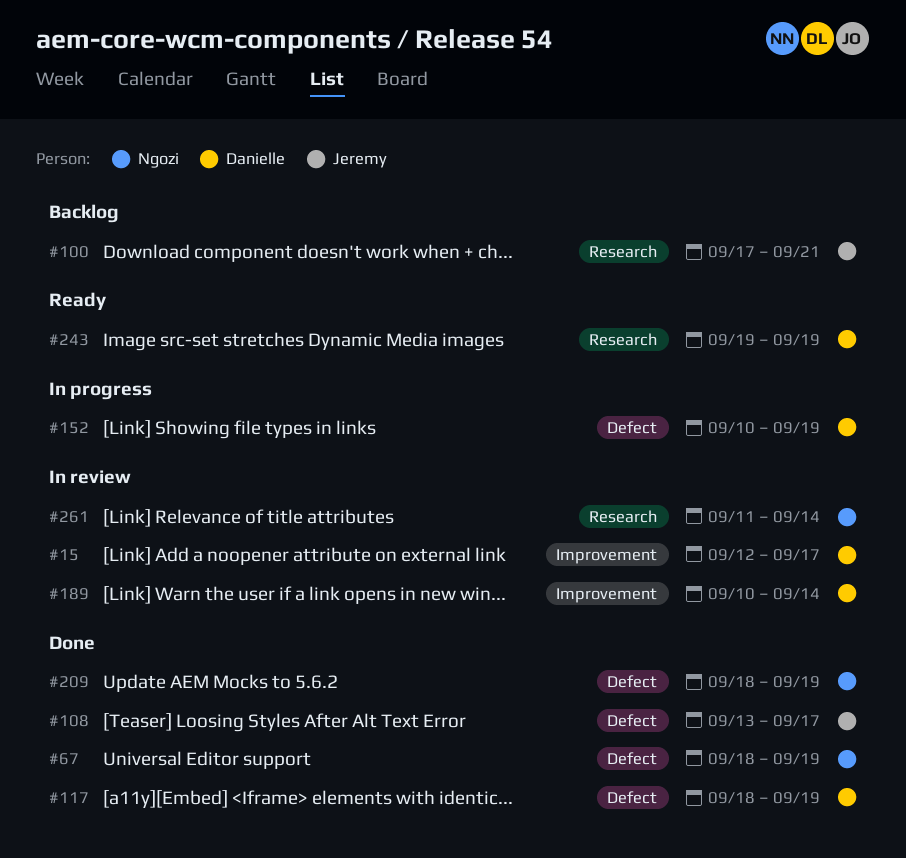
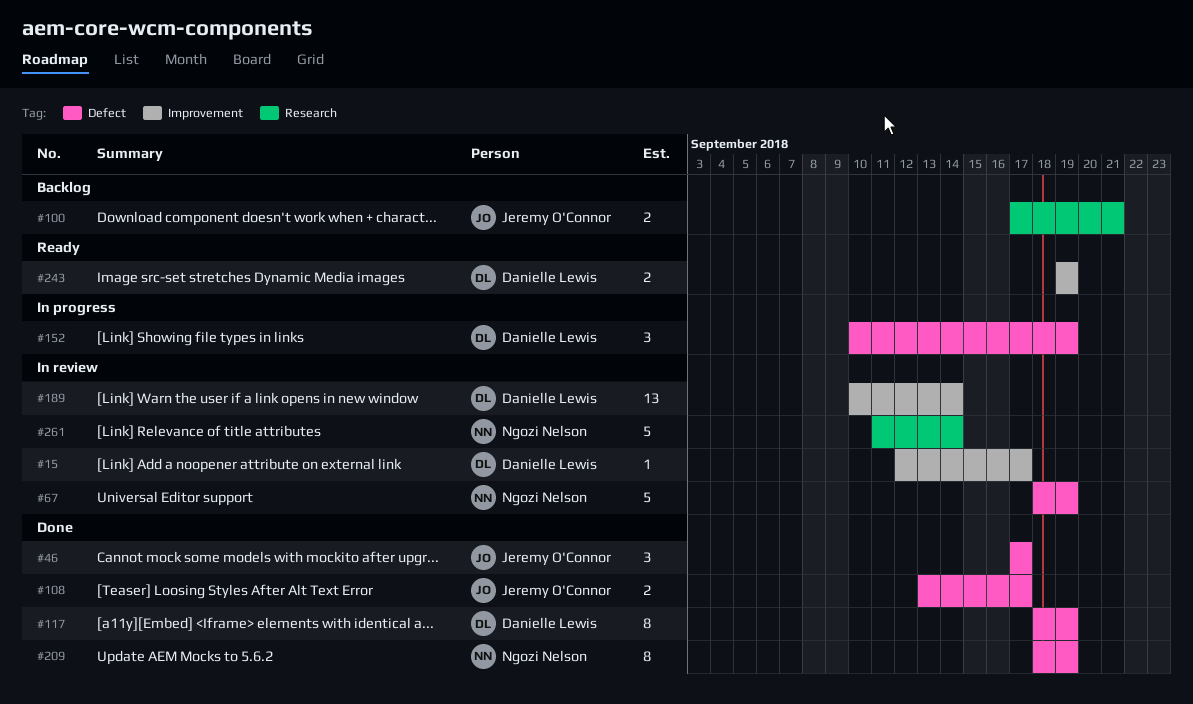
#46: none -> present
#67, status: Done -> In review
#243, label: Research -> Improvement

